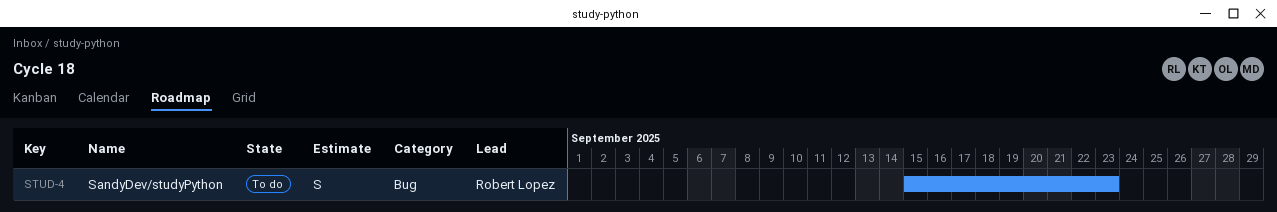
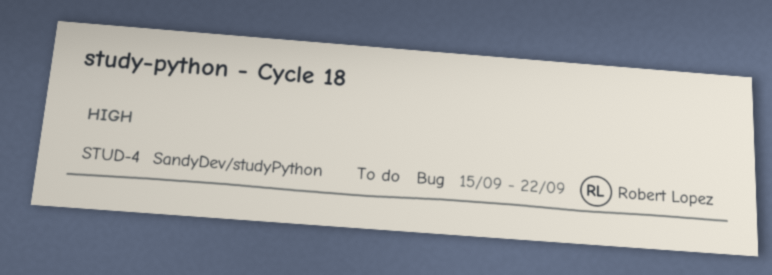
STUD-4, due: Sep 23 -> Sep 22

